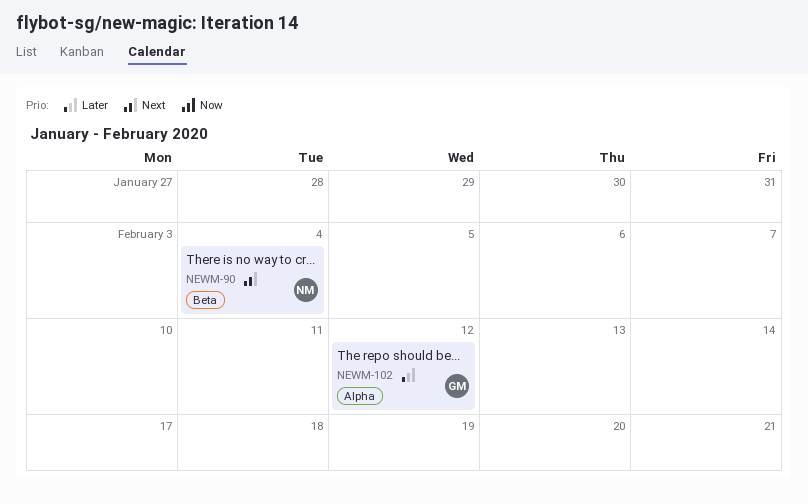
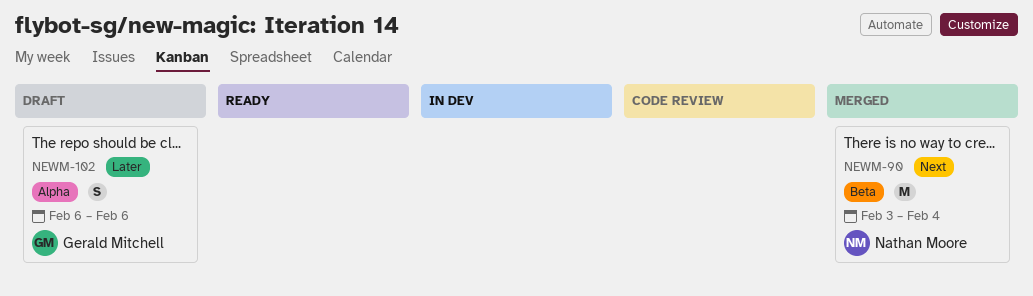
NEWM-102, due: Feb 12 -> Feb 6

